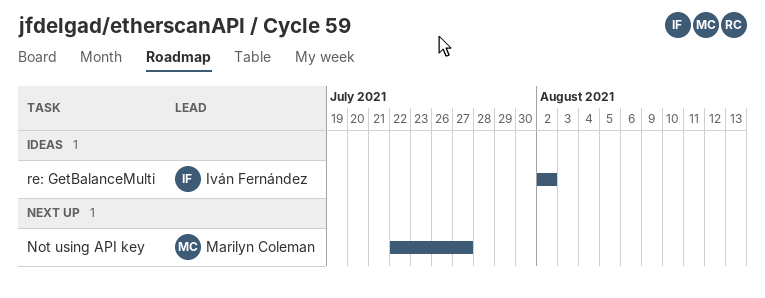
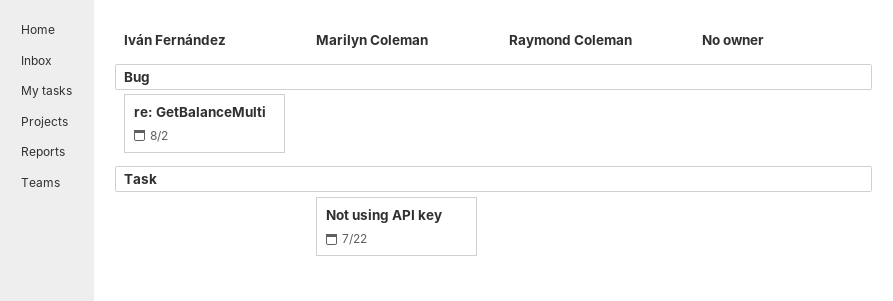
Not using API key, due: Jul 27 -> Jul 22

